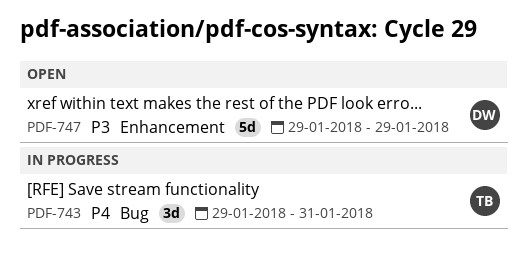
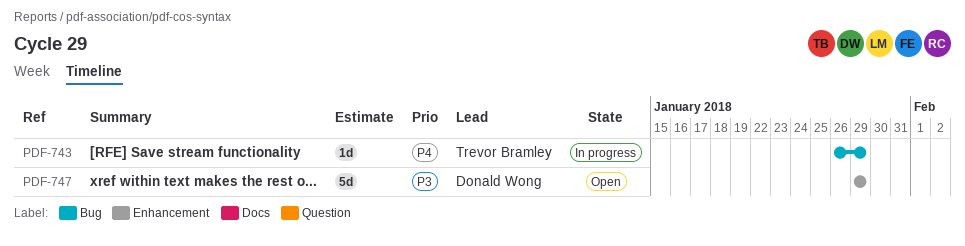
PDF-743, estimate: 3d -> 1d
PDF-743, start: Jan 29 -> Jan 26
PDF-743, due: Jan 31 -> Jan 29

